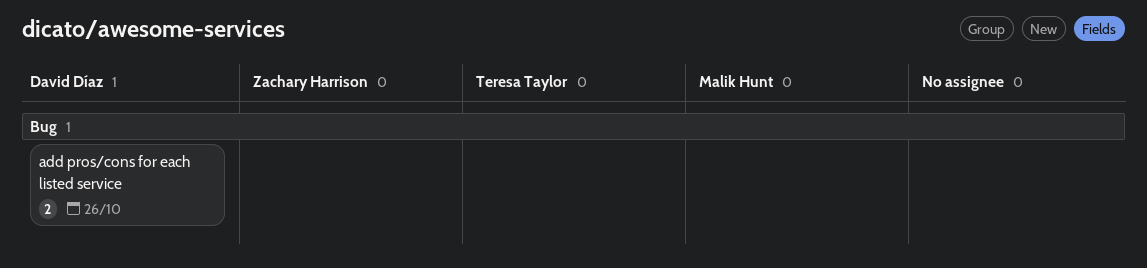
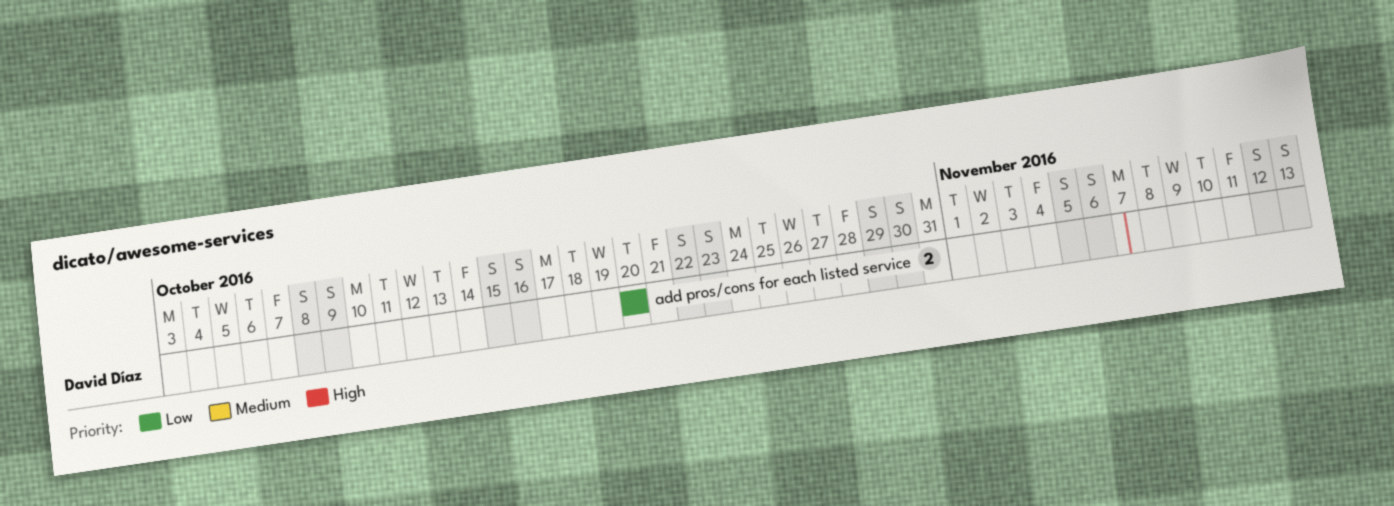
add pros/cons for each listed service, due: Oct 26 -> Oct 20

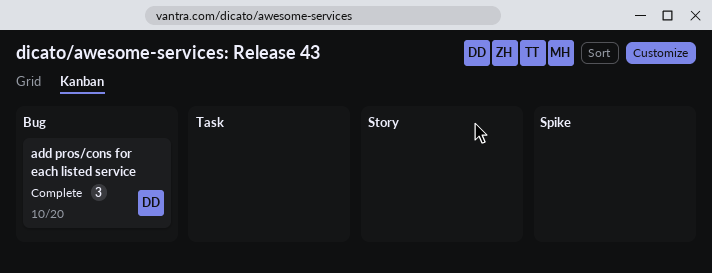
add pros/cons for each listed service, estimate: 2 -> 3

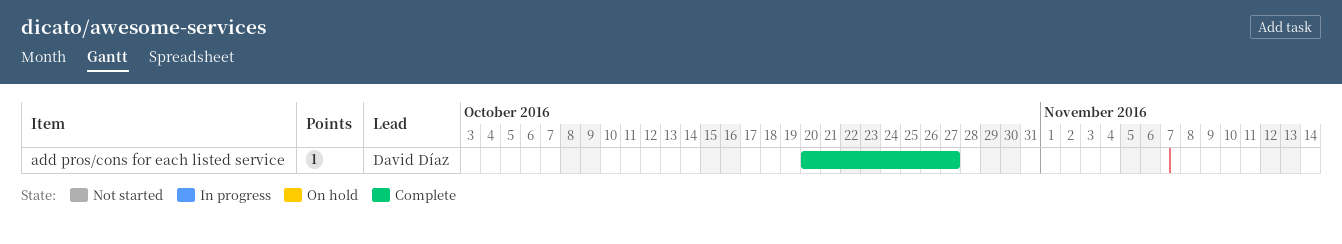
add pros/cons for each listed service, estimate: 3 -> 1
add pros/cons for each listed service, due: Oct 20 -> Oct 27

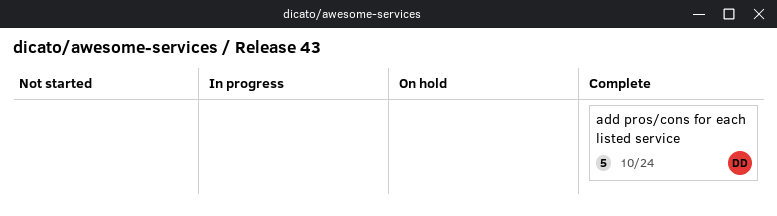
add pros/cons for each listed service, estimate: 1 -> 5
add pros/cons for each listed service, due: Oct 27 -> Oct 24

